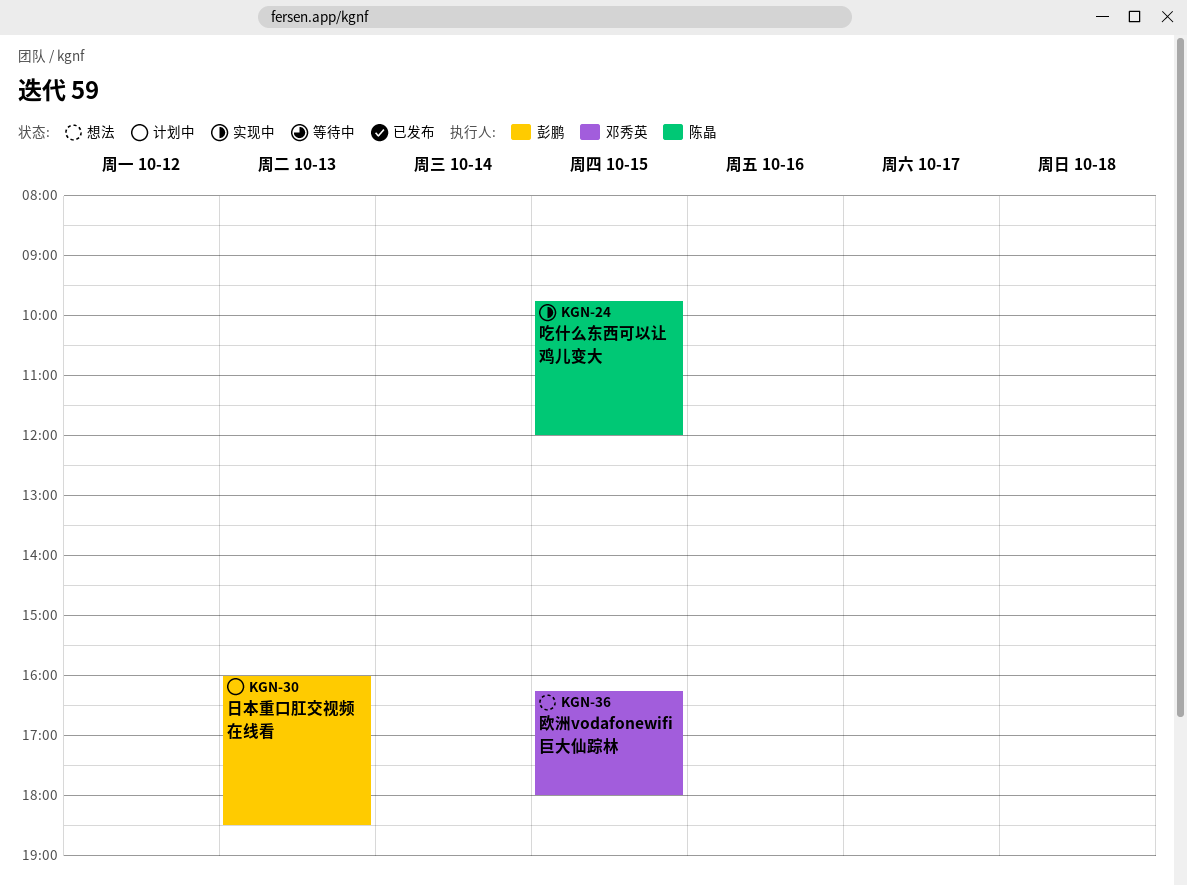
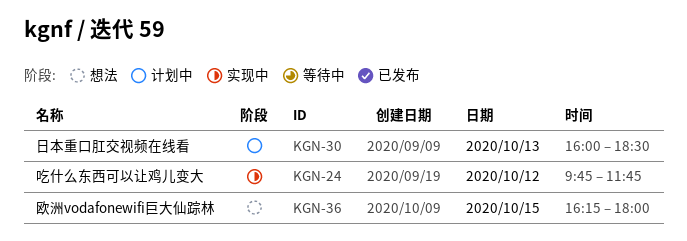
KGN-24, day: Oct 15 -> Oct 12
KGN-24, ends: 12:00 -> 11:45

